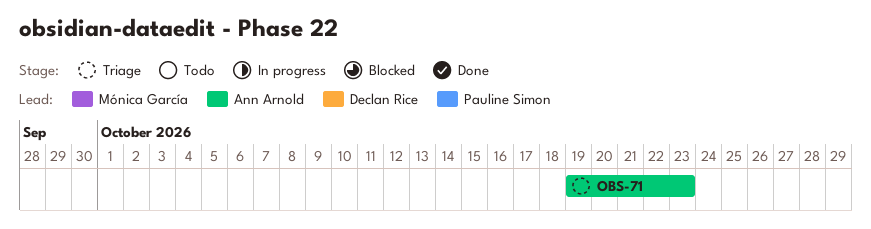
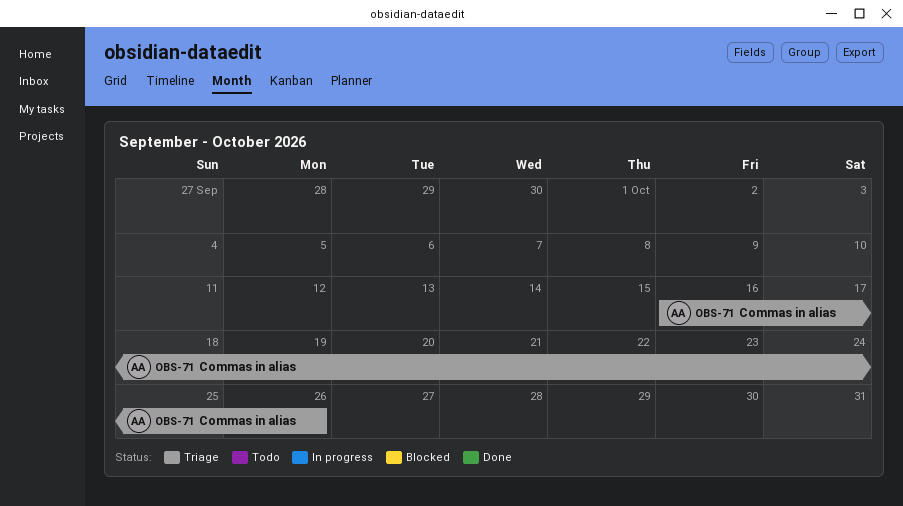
OBS-71, start: Oct 19 -> Oct 16
OBS-71, due: Oct 23 -> Oct 26

